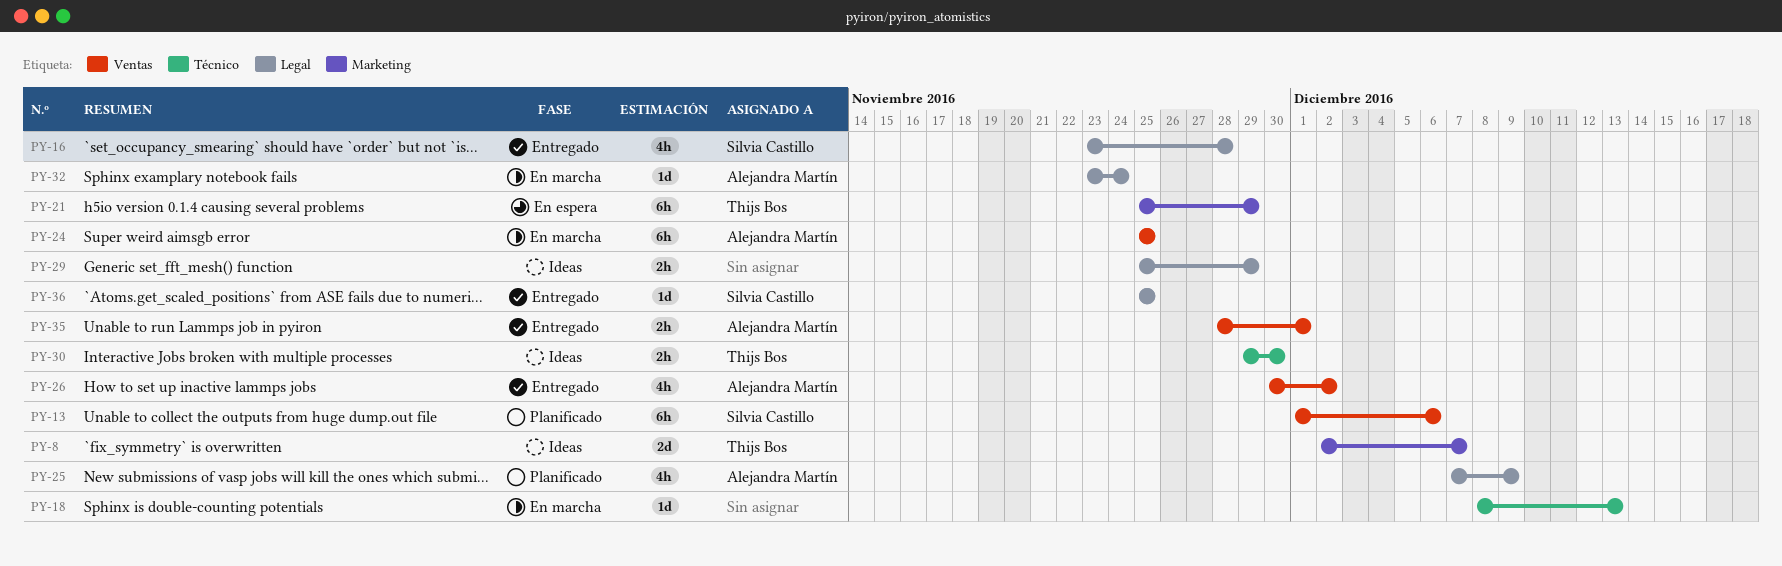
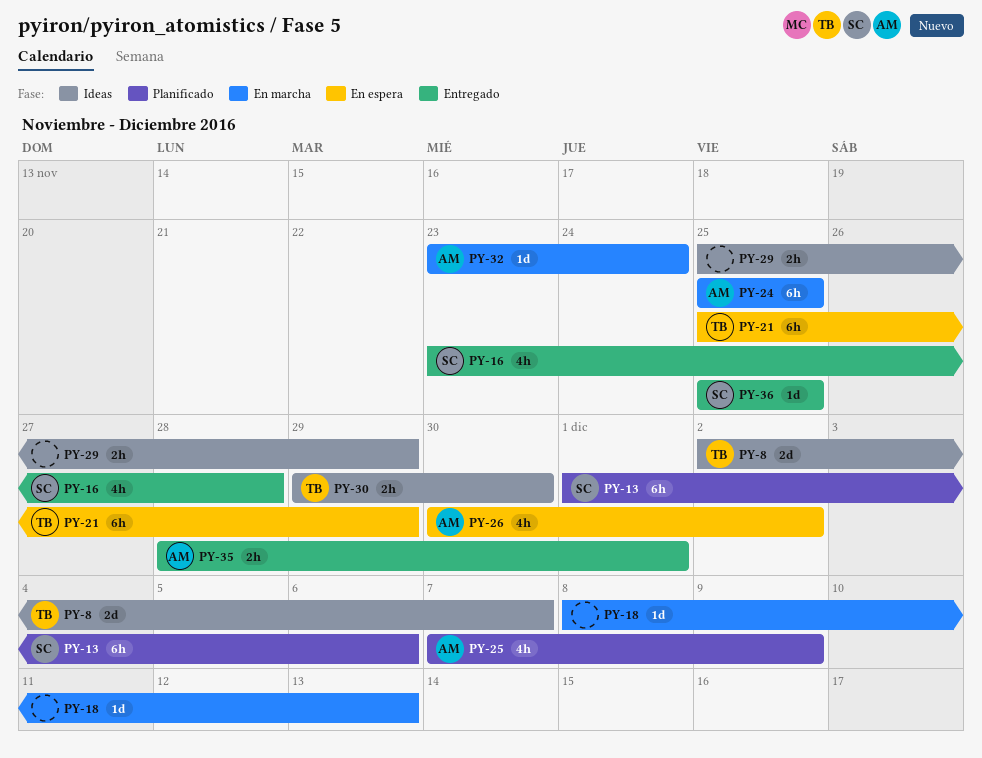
PY-26, status: Entregado -> En espera

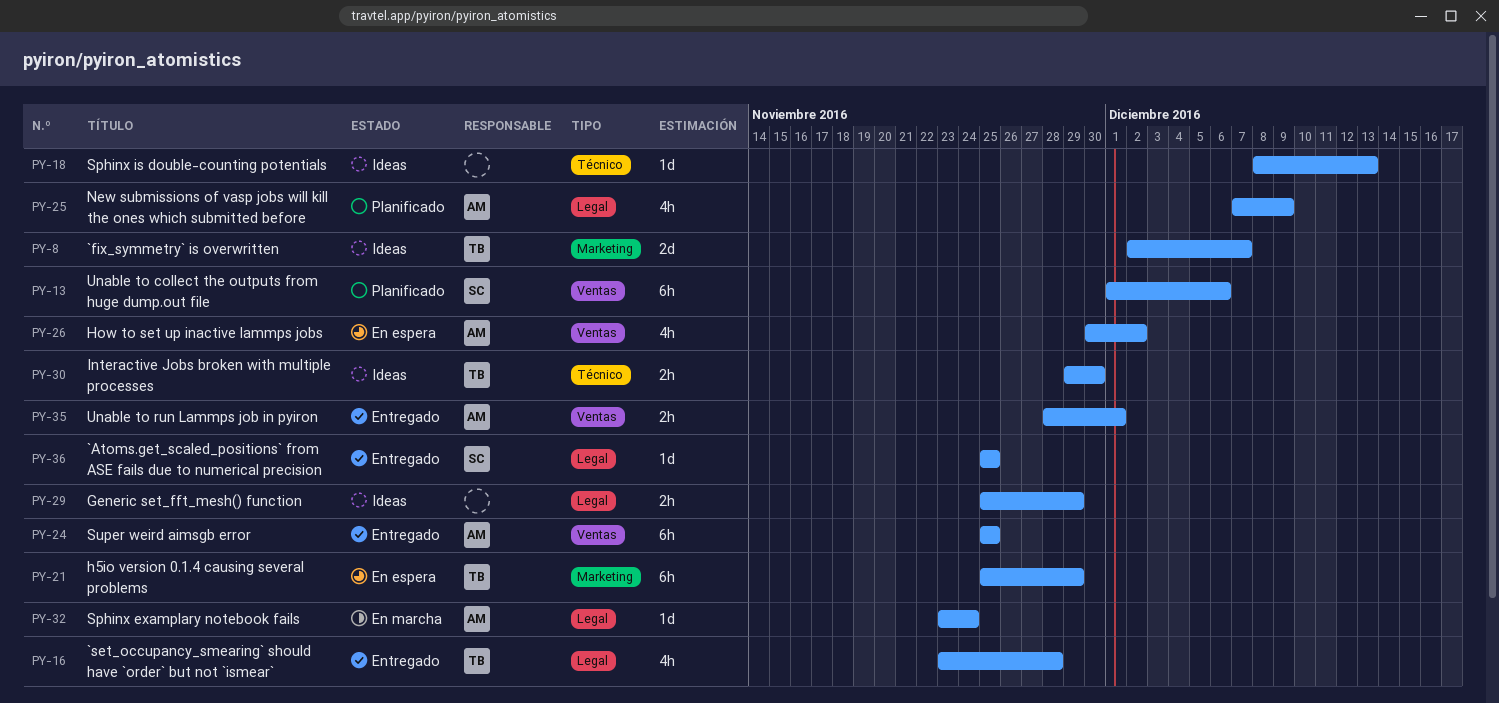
PY-16, owner: SC -> TB
PY-18, status: En marcha -> Ideas
PY-24, status: En marcha -> Entregado

